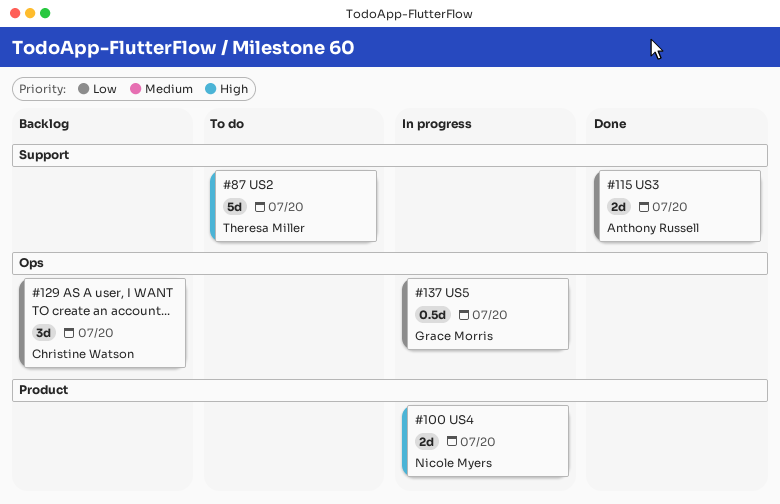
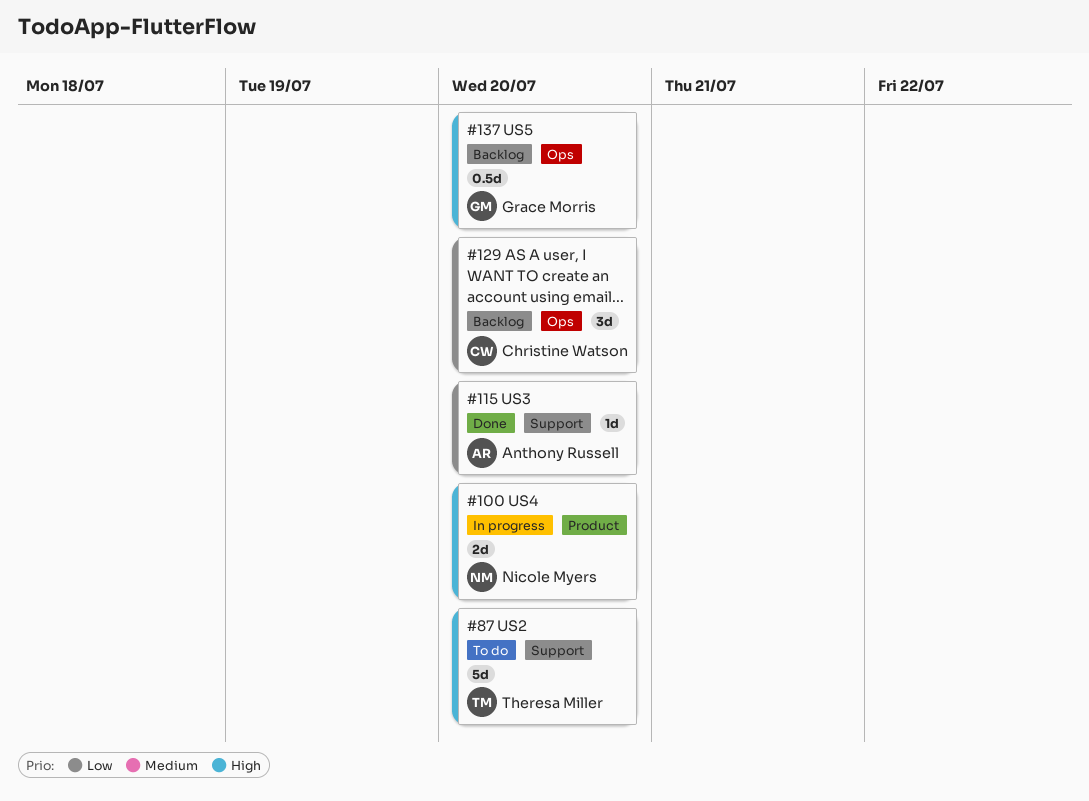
#115, estimate: 2d -> 1d
#137, status: In progress -> Backlog
#137, priority: Low -> High

